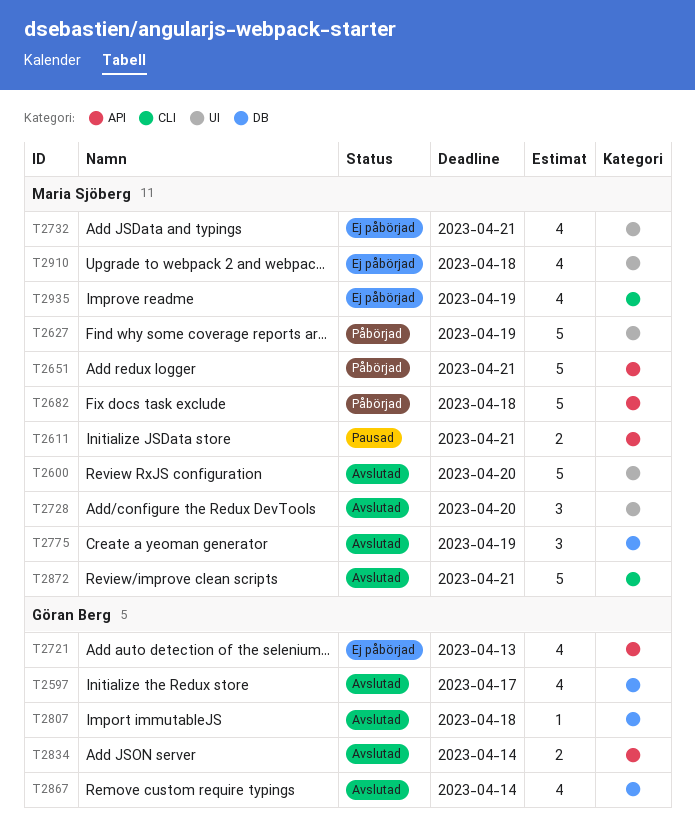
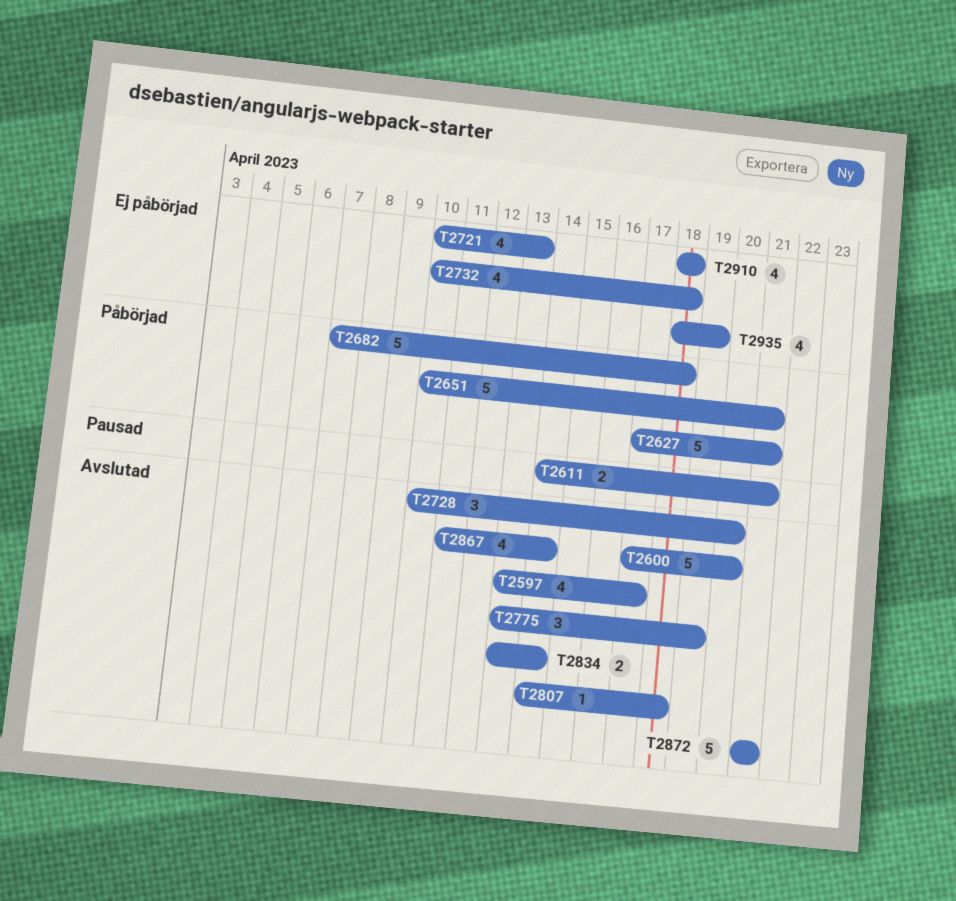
T2627, due: Apr 19 -> Apr 21
T2732, due: Apr 21 -> Apr 18

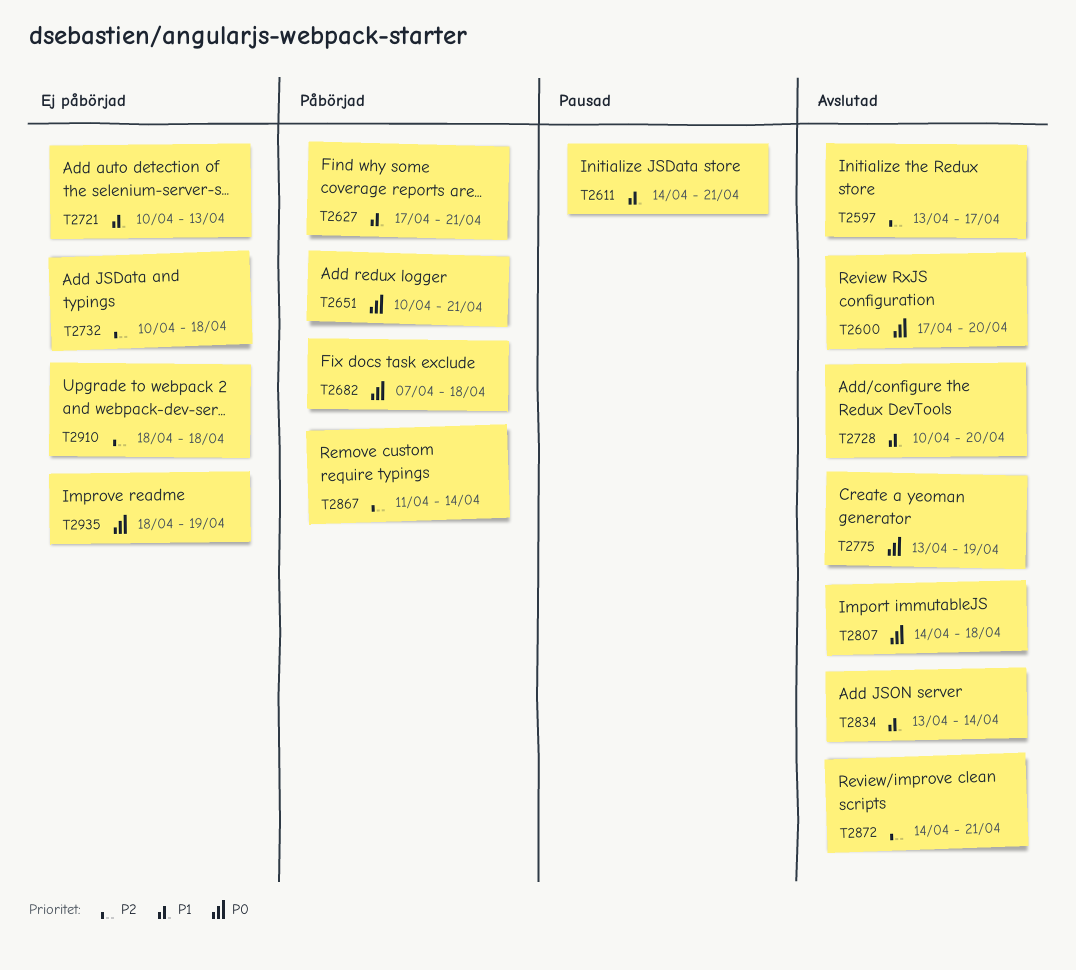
T2867, status: Avslutad -> Påbörjad
T2872, start: Apr 21 -> Apr 14

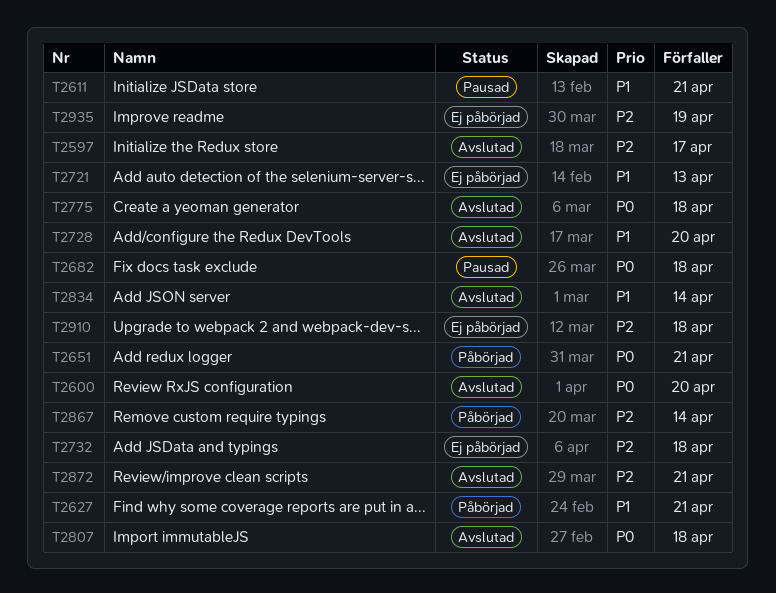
T2682, status: Påbörjad -> Pausad
T2775, due: Apr 19 -> Apr 18
T2935, priority: P0 -> P2

